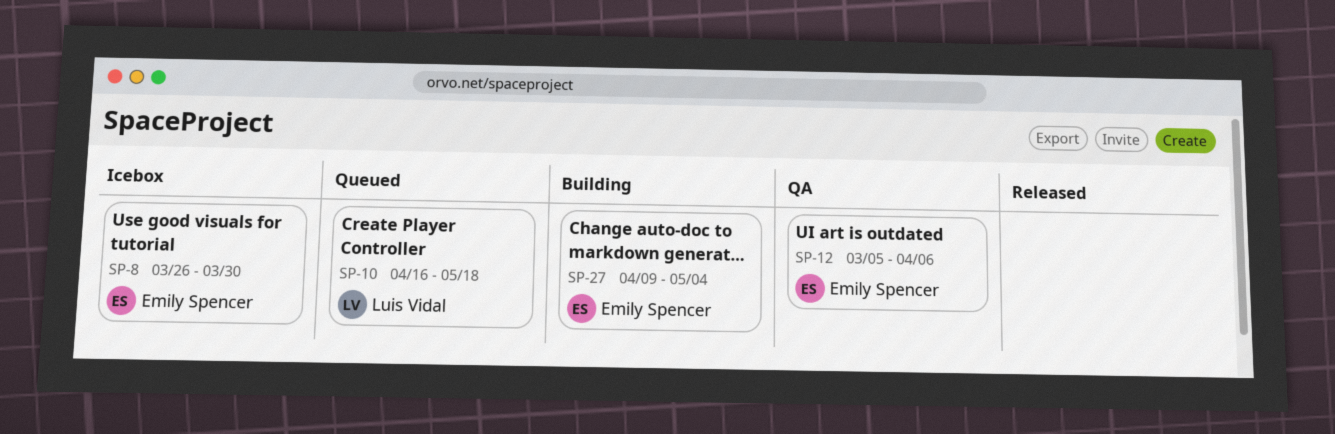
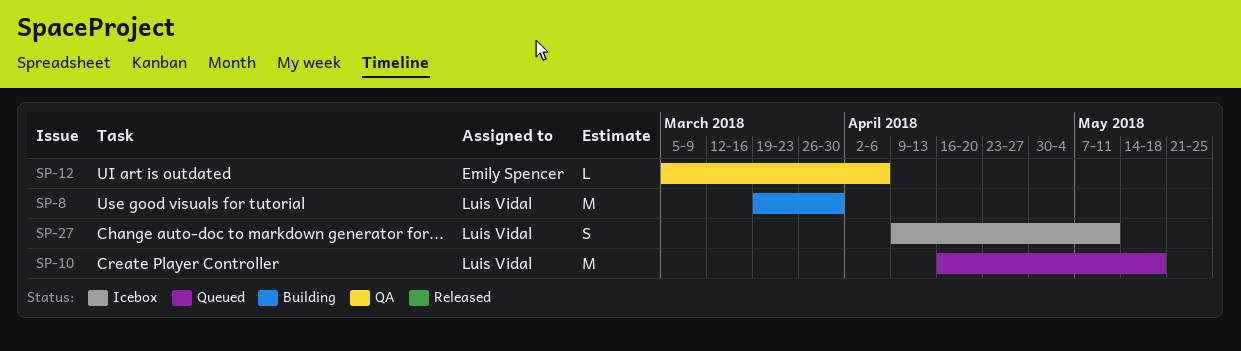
SP-8, status: Icebox -> Building
SP-8, owner: Emily Spencer -> Luis Vidal
SP-8, start: Mar 26 -> Mar 19
SP-27, status: Building -> Icebox
SP-27, owner: Emily Spencer -> Luis Vidal
SP-27, due: May 4 -> May 11

